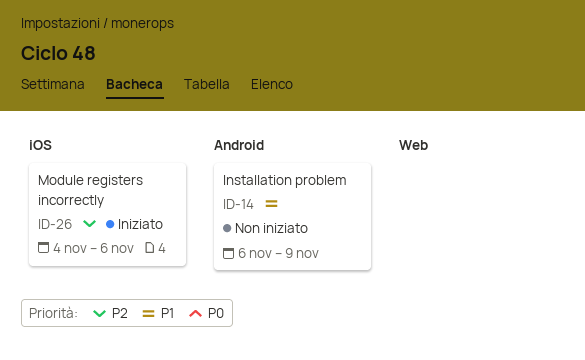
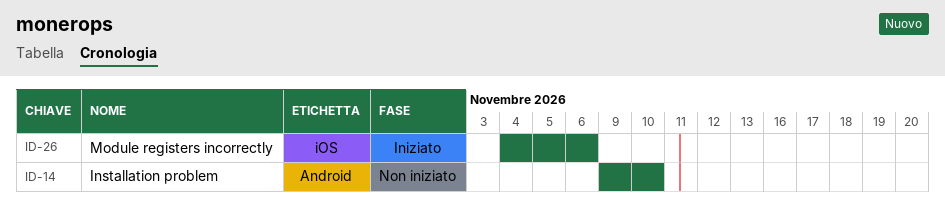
ID-14, start: Nov 6 -> Nov 9
ID-14, due: Nov 9 -> Nov 10

